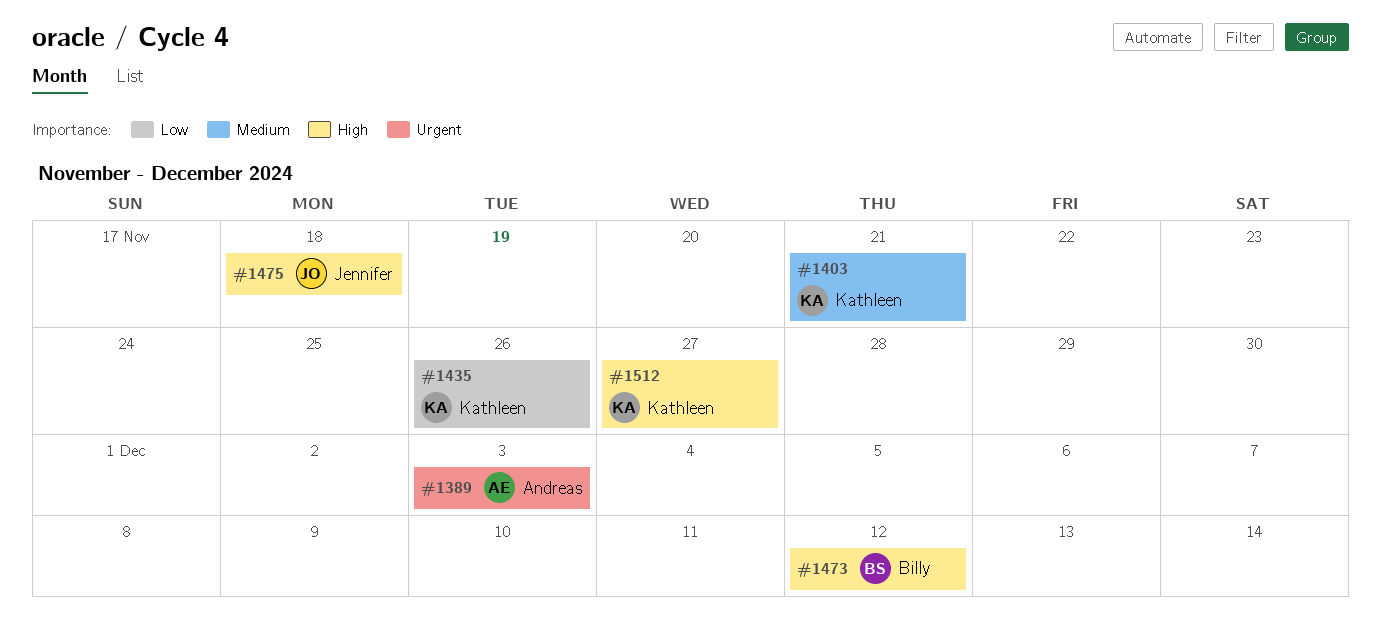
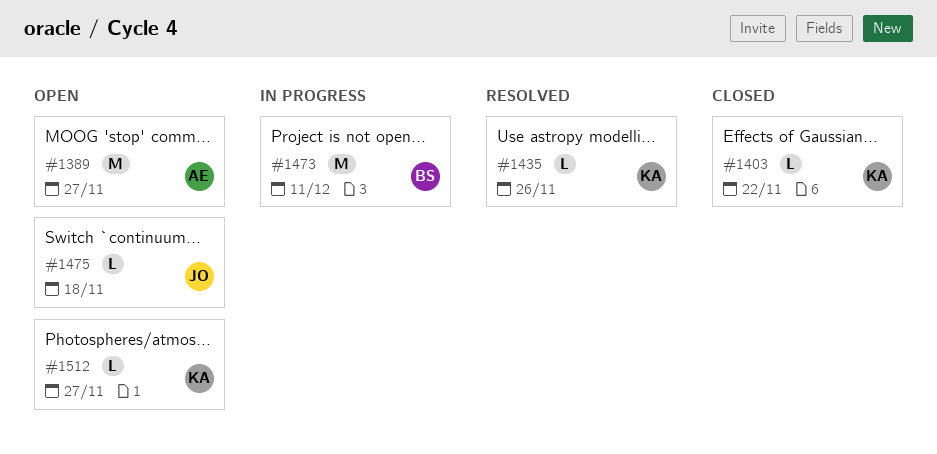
#1389, due: Dec 3 -> Nov 27
#1403, due: Nov 21 -> Nov 22
#1473, due: Dec 12 -> Dec 11

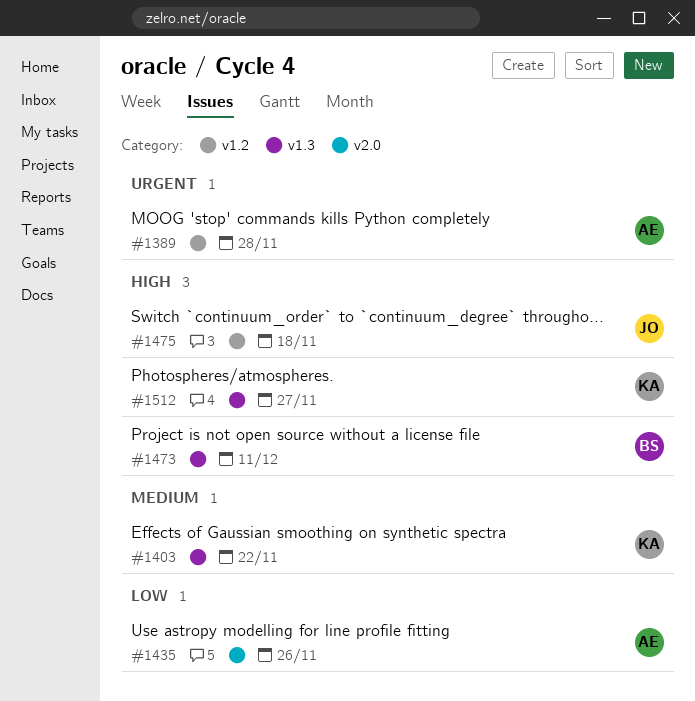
#1389, due: Nov 27 -> Nov 28
#1435, owner: KA -> AE

